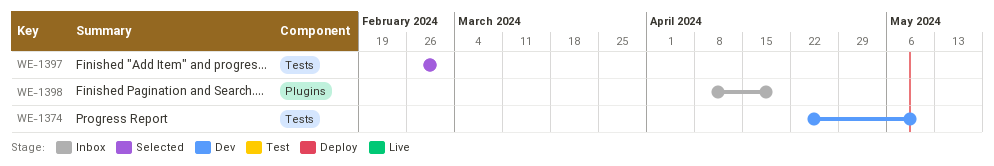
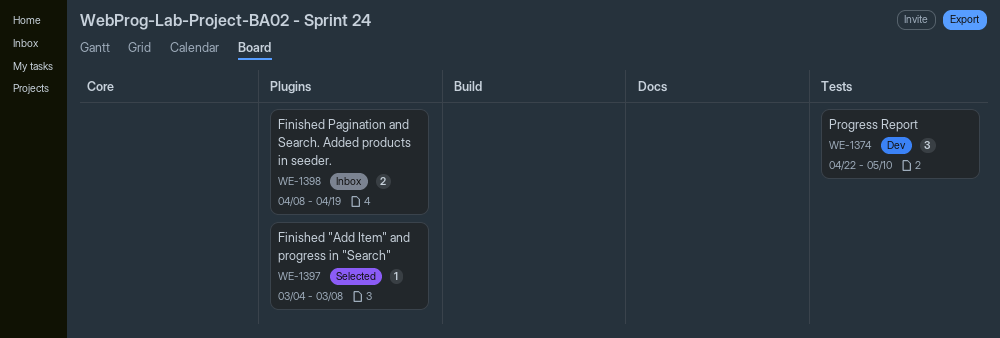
WE-1397, label: Tests -> Plugins
WE-1397, start: Feb 26 -> Mar 4
WE-1397, due: Mar 1 -> Mar 8

